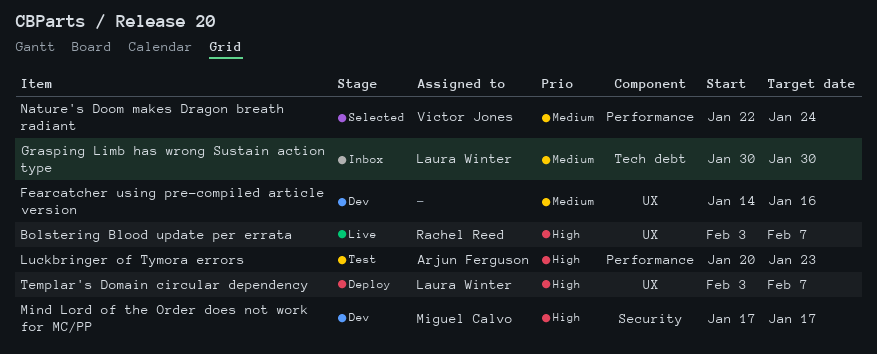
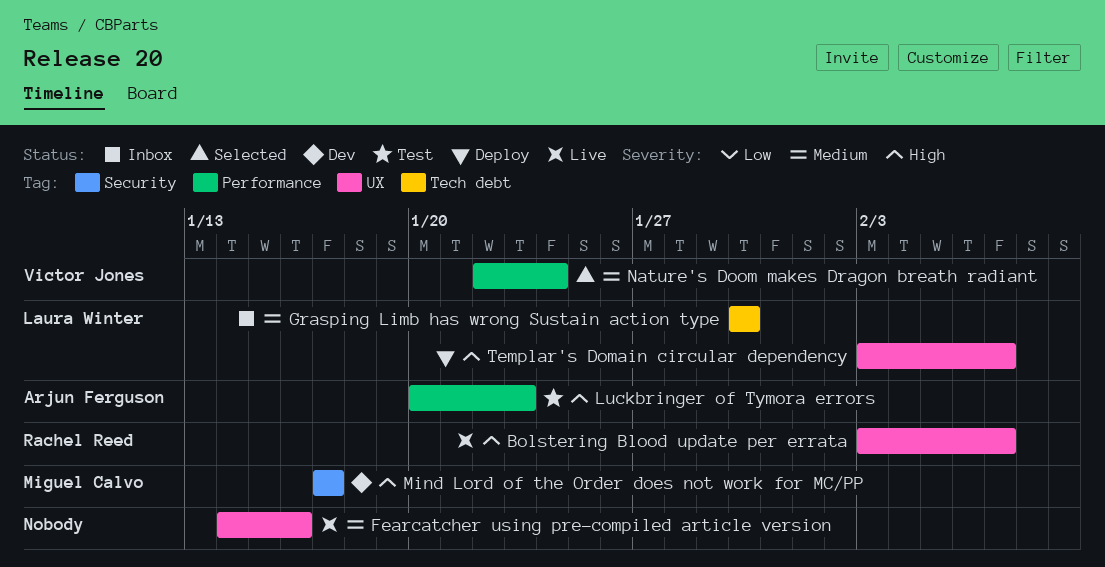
Fearcatcher using pre-compiled article version, status: Dev -> Live

